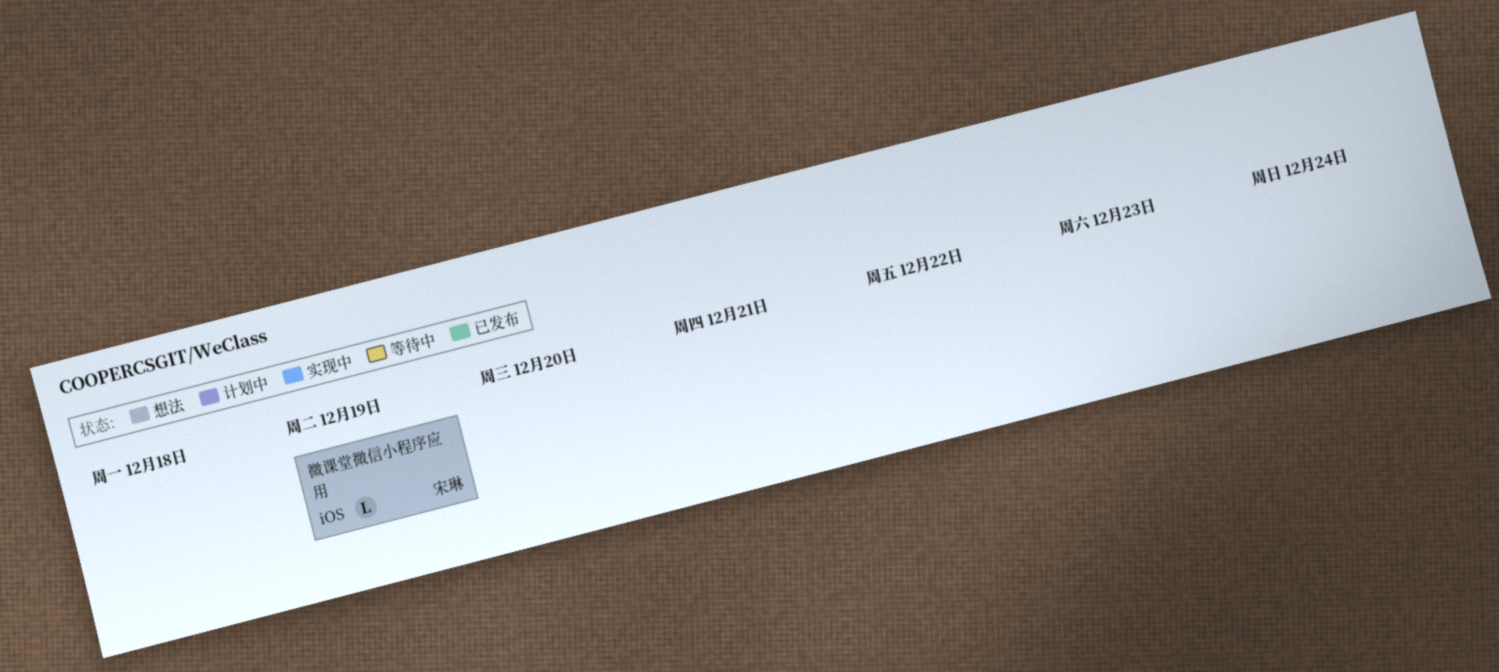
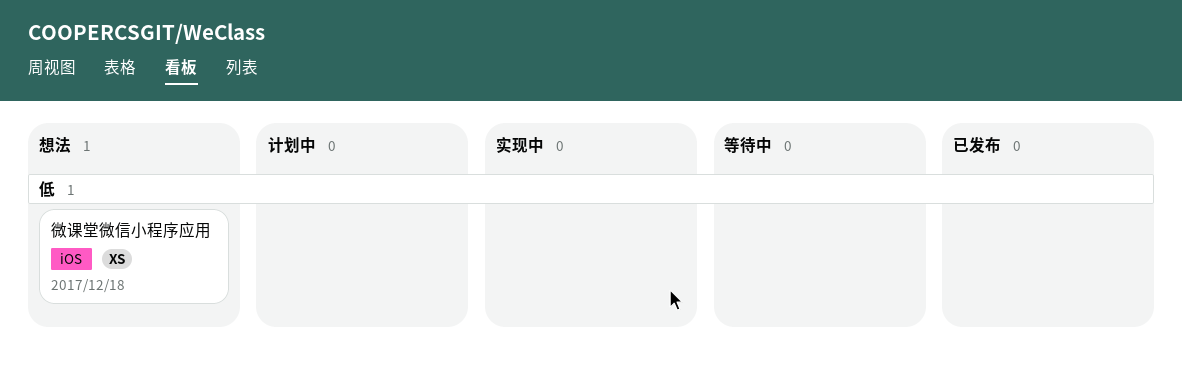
微课堂微信小程序应用, estimate: L -> XS
微课堂微信小程序应用, due: Dec 19 -> Dec 18

